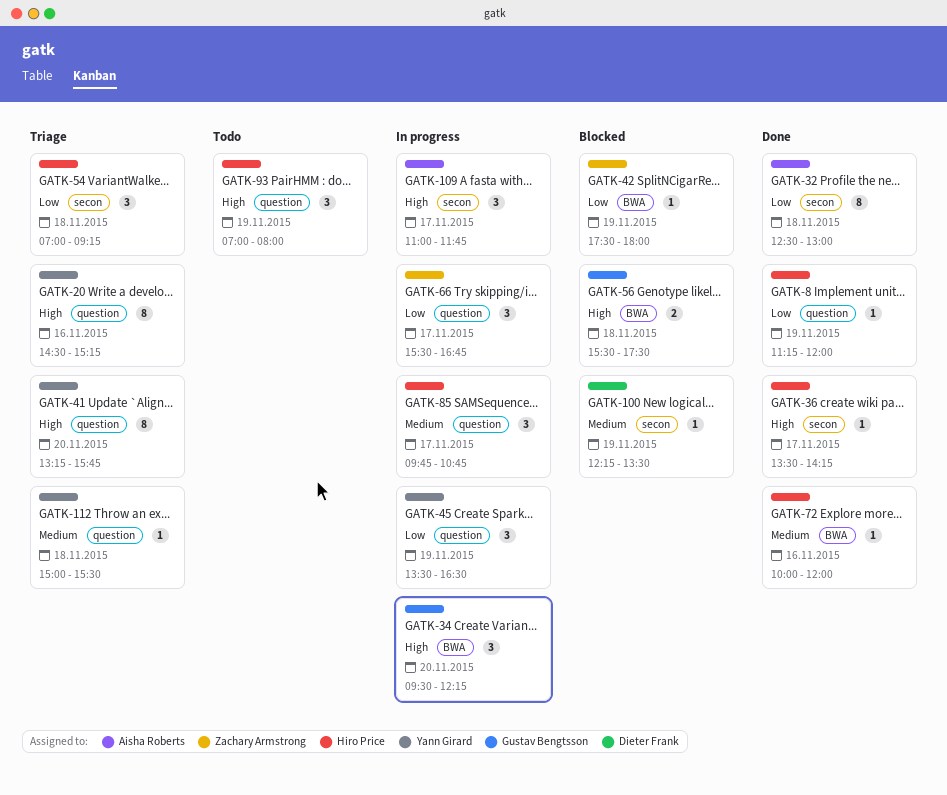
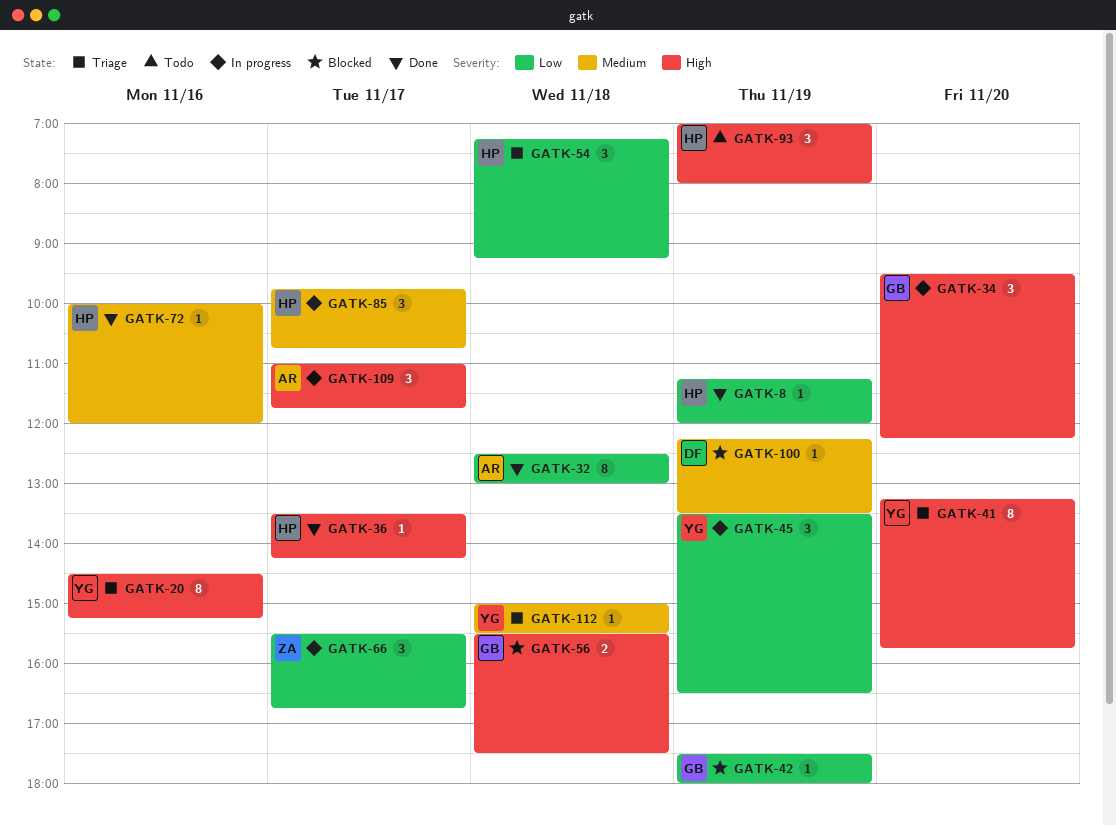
GATK-42, owner: Zachary Armstrong -> Gustav Bengtsson
GATK-54, begins: 07:00 -> 07:15

